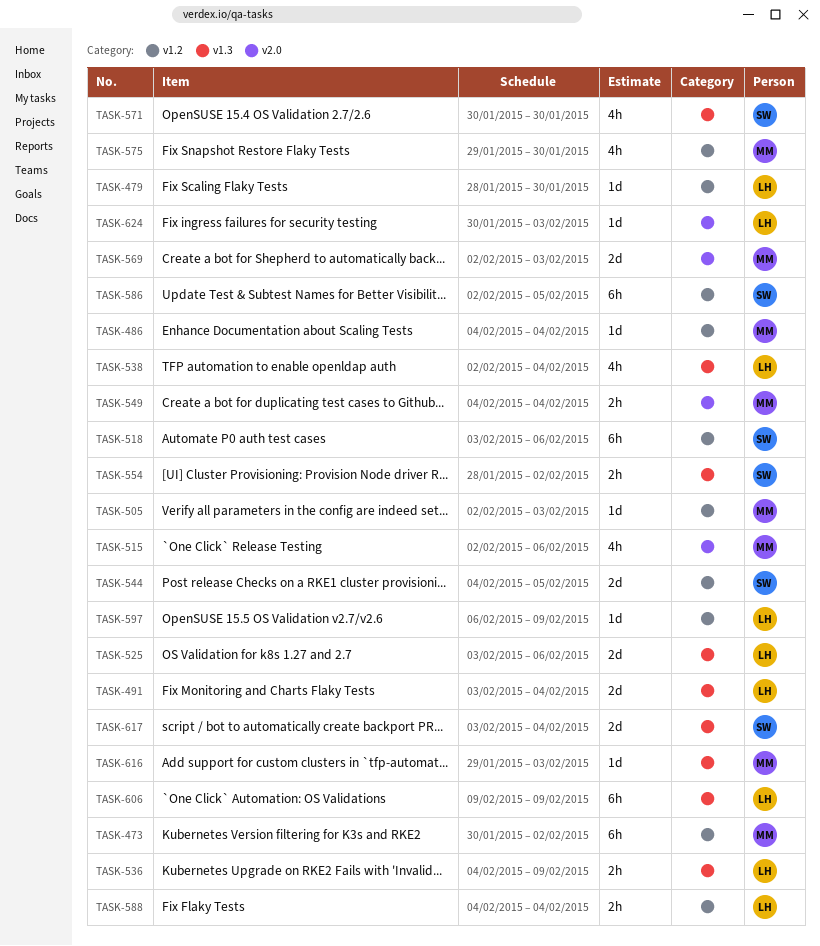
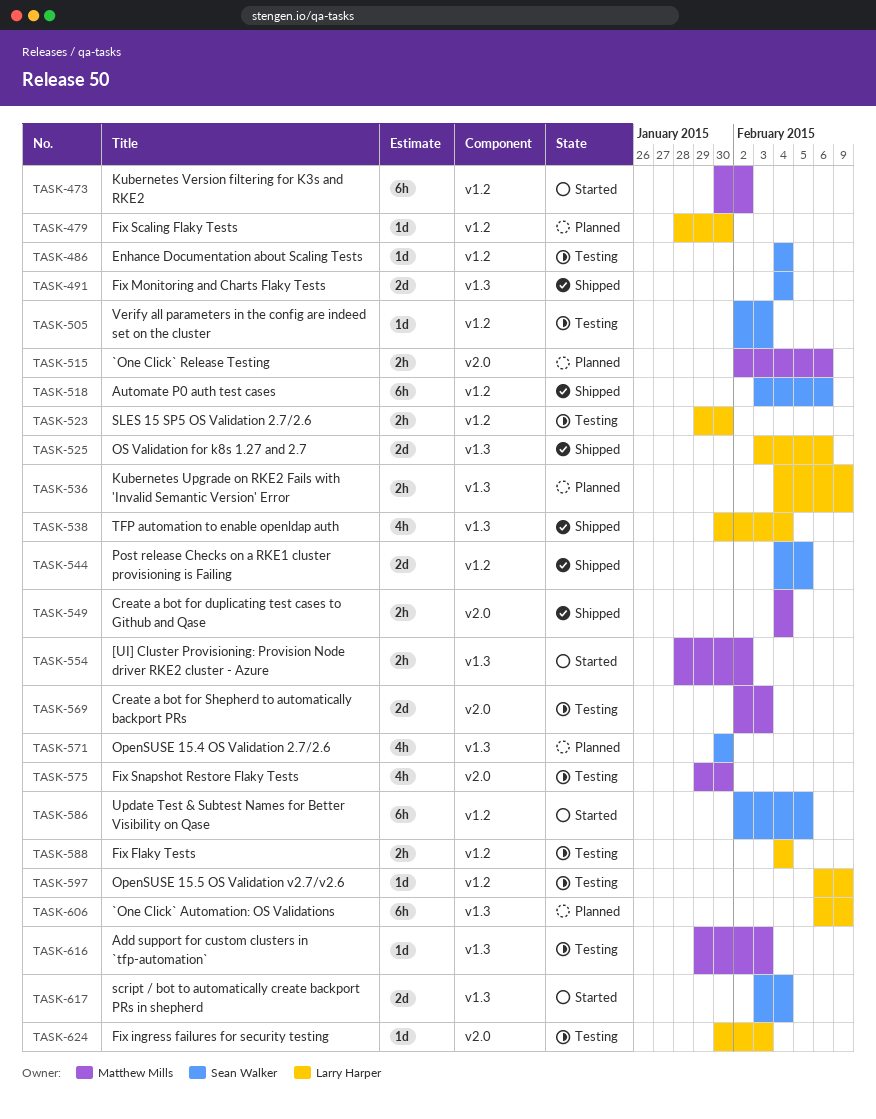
TASK-486, owner: Matthew Mills -> Sean Walker
TASK-491, owner: Larry Harper -> Sean Walker
TASK-491, start: Feb 3 -> Feb 4
TASK-505, owner: Matthew Mills -> Sean Walker
TASK-515, estimate: 4h -> 2h
TASK-523: none -> present
TASK-538, start: Feb 2 -> Jan 30
TASK-554, owner: Sean Walker -> Matthew Mills
TASK-575, label: v1.2 -> v2.0
TASK-606, start: Feb 9 -> Feb 6

